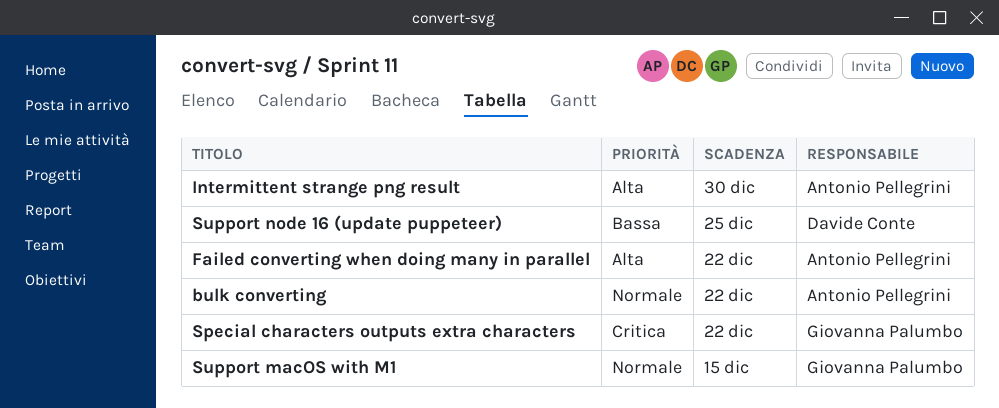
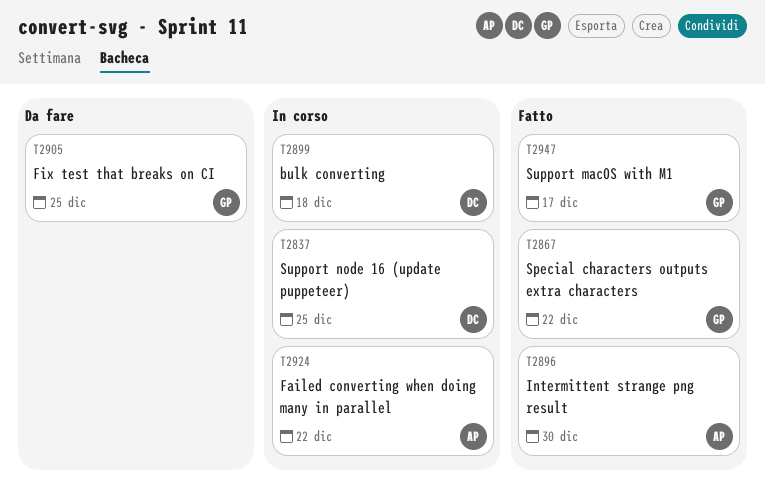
bulk converting, owner: Antonio Pellegrini -> Davide Conte
bulk converting, due: Dec 22 -> Dec 18
Fix test that breaks on CI: none -> present
Support macOS with M1, due: Dec 15 -> Dec 17

